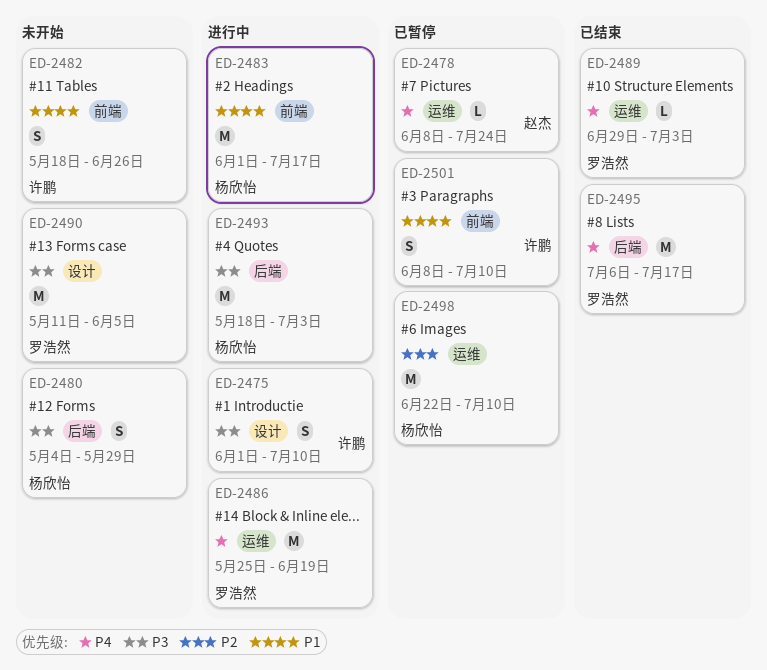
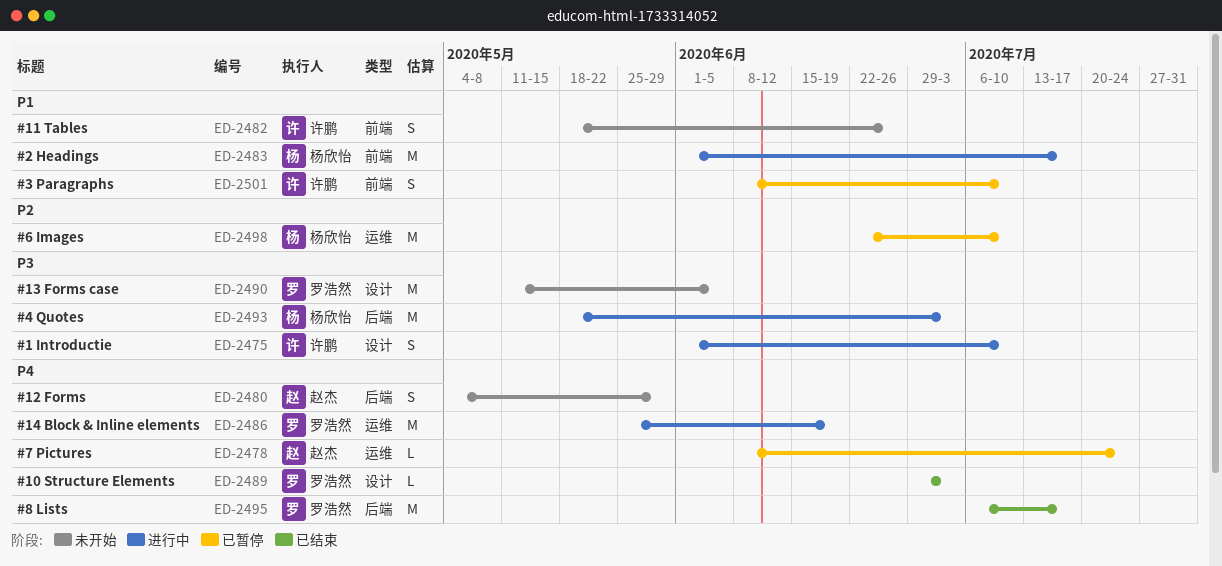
ED-2480, owner: 杨欣怡 -> 赵杰
ED-2480, priority: P3 -> P4
ED-2489, label: 运维 -> 设计

